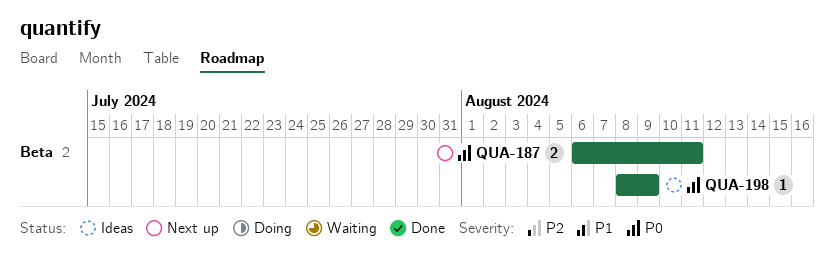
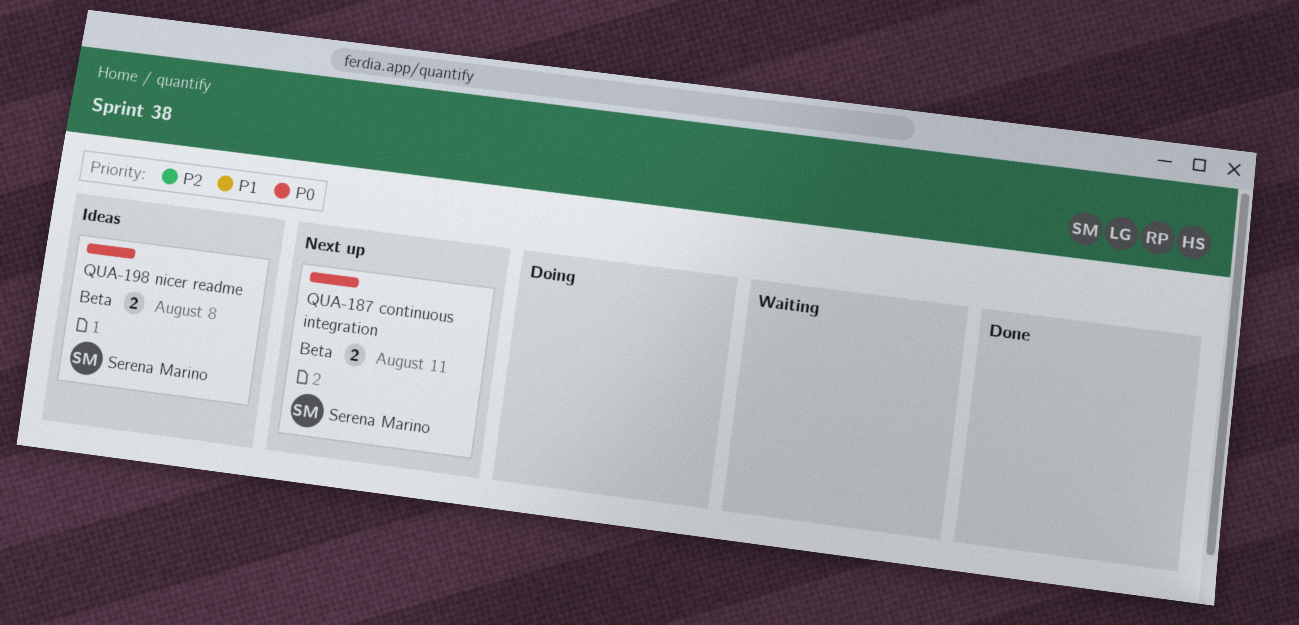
QUA-198, estimate: 1 -> 2
QUA-198, due: Aug 9 -> Aug 8

